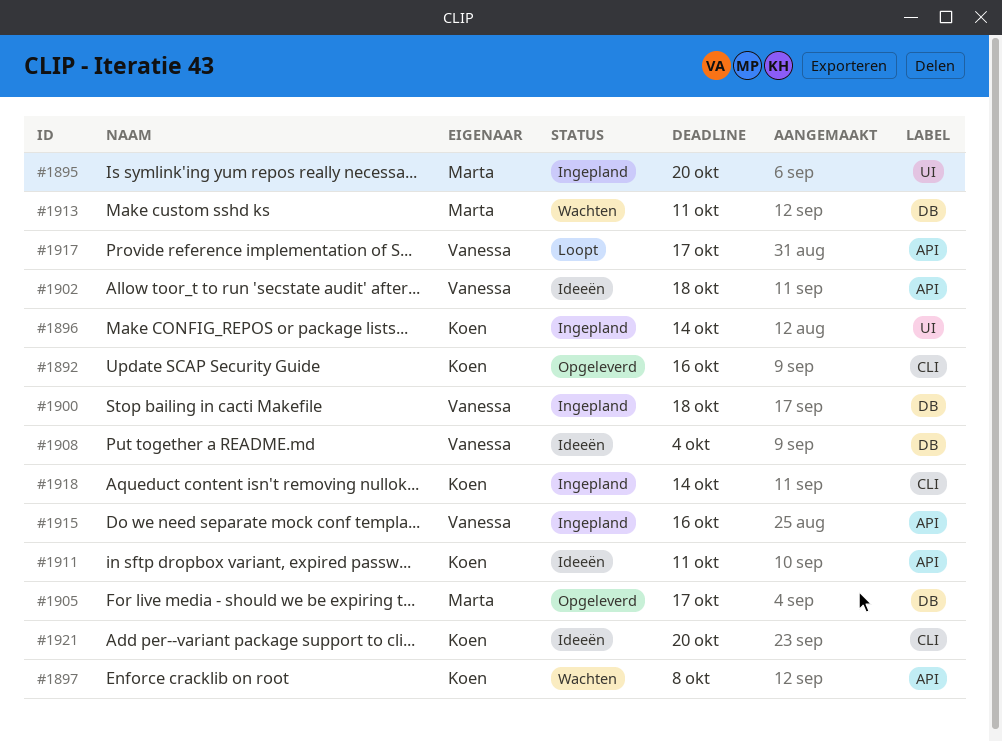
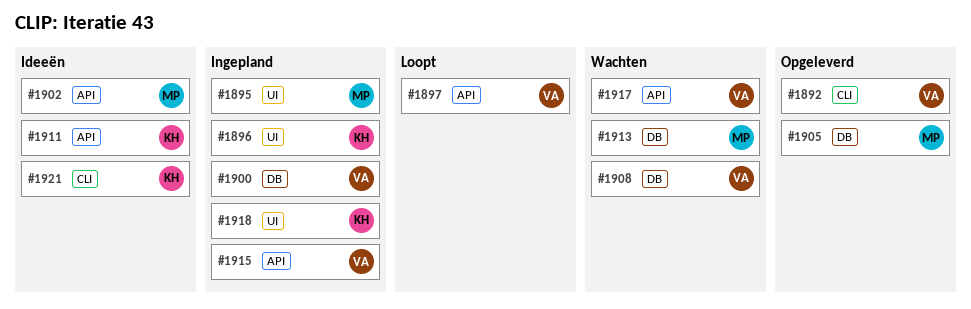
#1892, owner: Koen -> Vanessa
#1897, status: Wachten -> Loopt
#1897, owner: Koen -> Vanessa
#1902, owner: Vanessa -> Marta
#1908, status: Ideeën -> Wachten
#1917, status: Loopt -> Wachten
#1918, label: CLI -> UI

